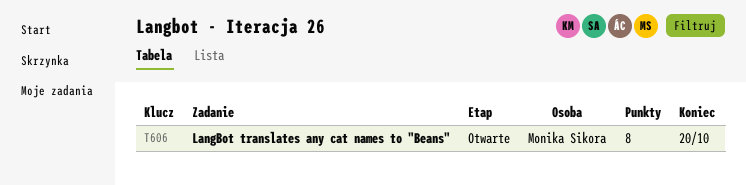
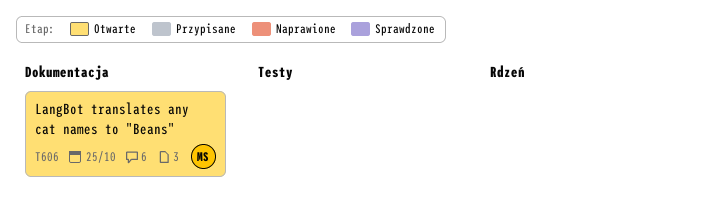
T606, due: Oct 20 -> Oct 25

